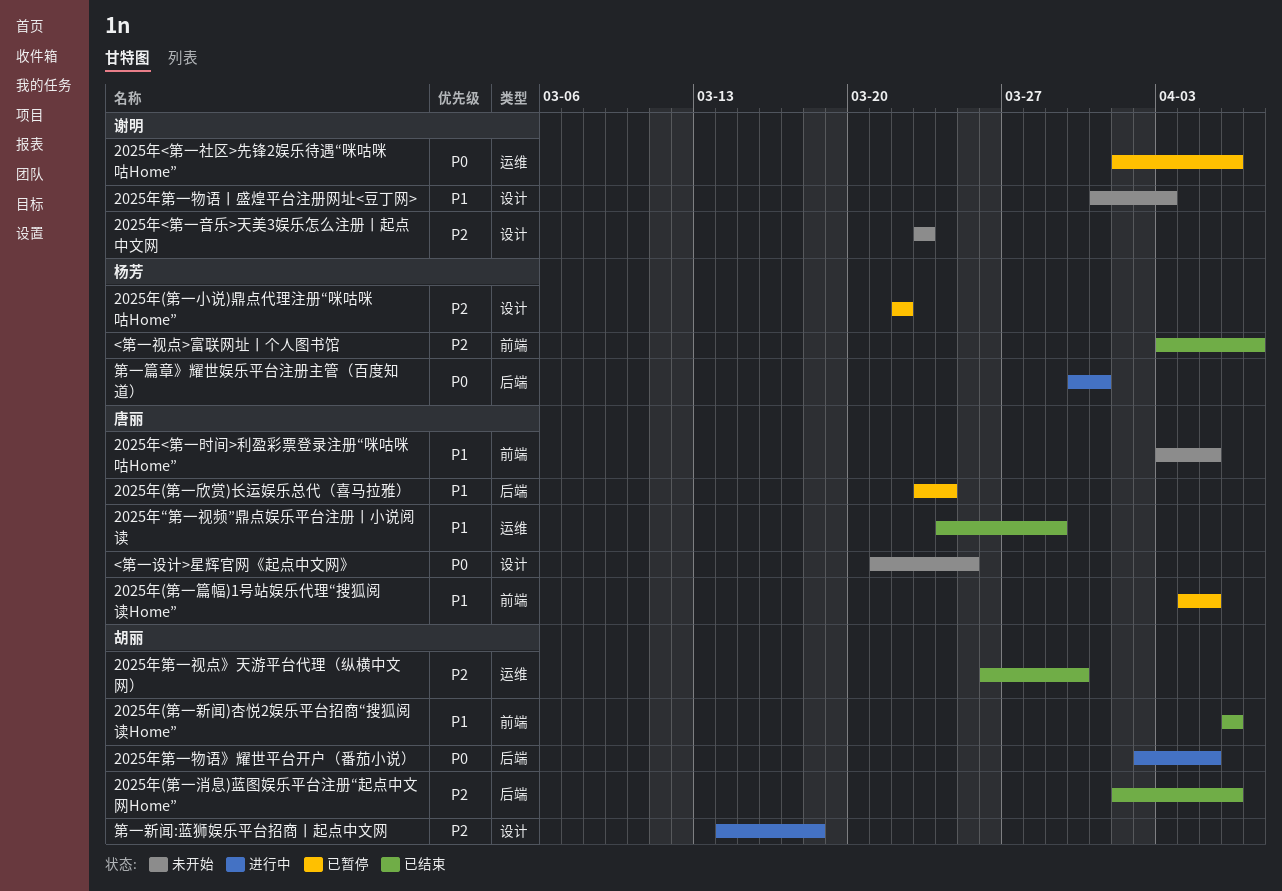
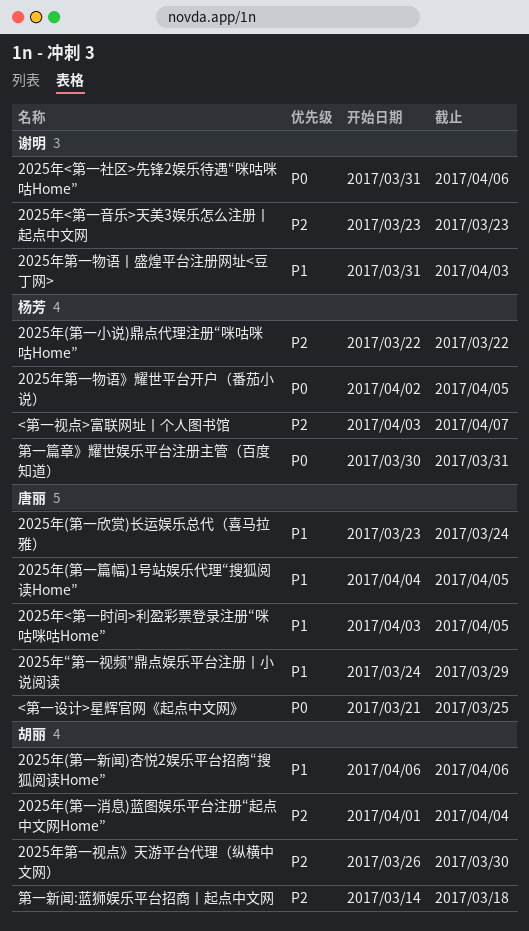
2025年(第一消息)蓝图娱乐平台注册“起点中文网Home”, due: Apr 6 -> Apr 4
2025年<第一社区>先锋2娱乐待遇“咪咕咪咕Home”, start: Apr 1 -> Mar 31
2025年第一物语》耀世平台开户（番茄小说）, owner: 胡丽 -> 杨芳

